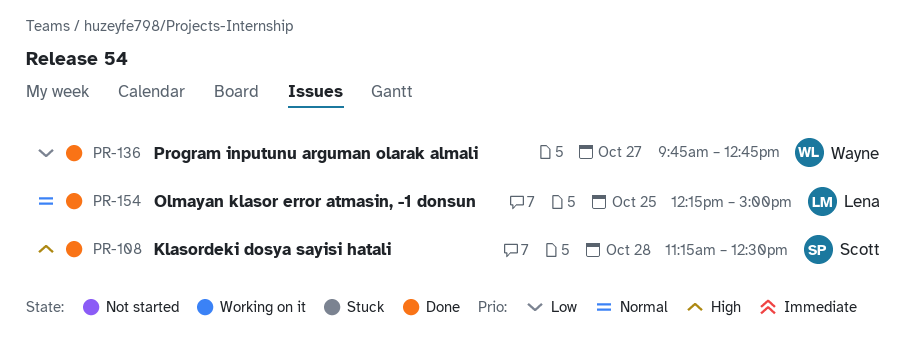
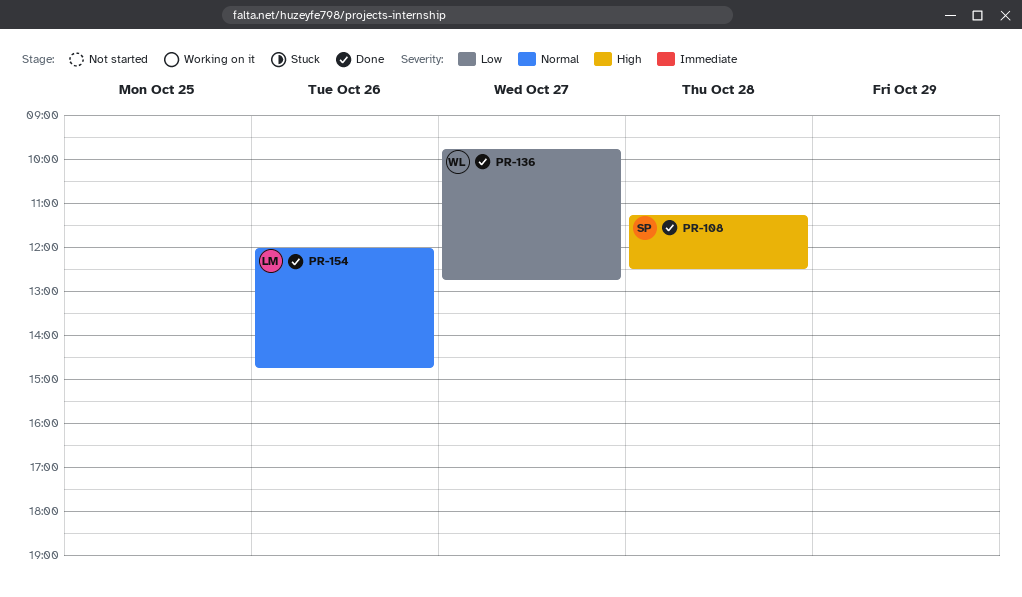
PR-154, day: Oct 25 -> Oct 26
PR-154, begins: 12:15 -> 12:00
PR-154, ends: 15:00 -> 14:45

